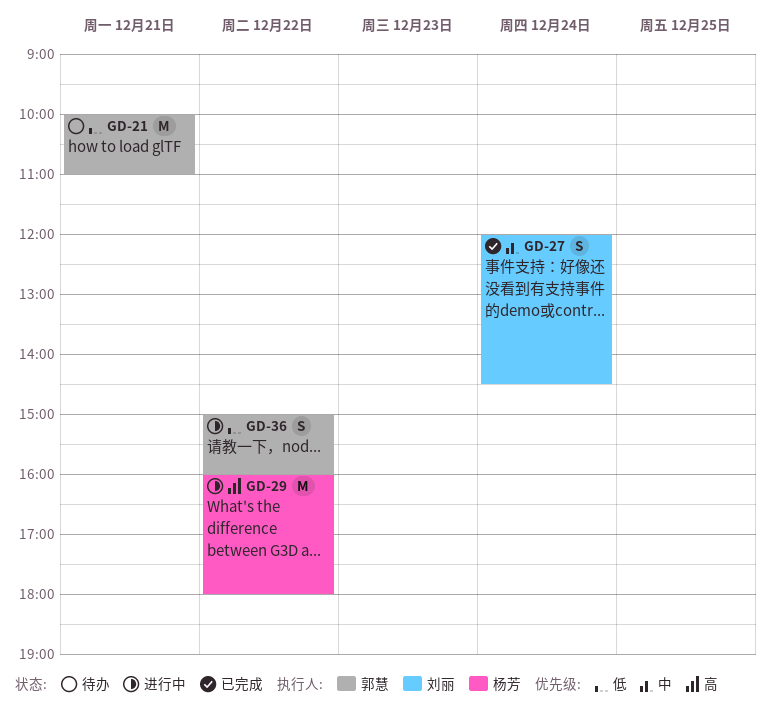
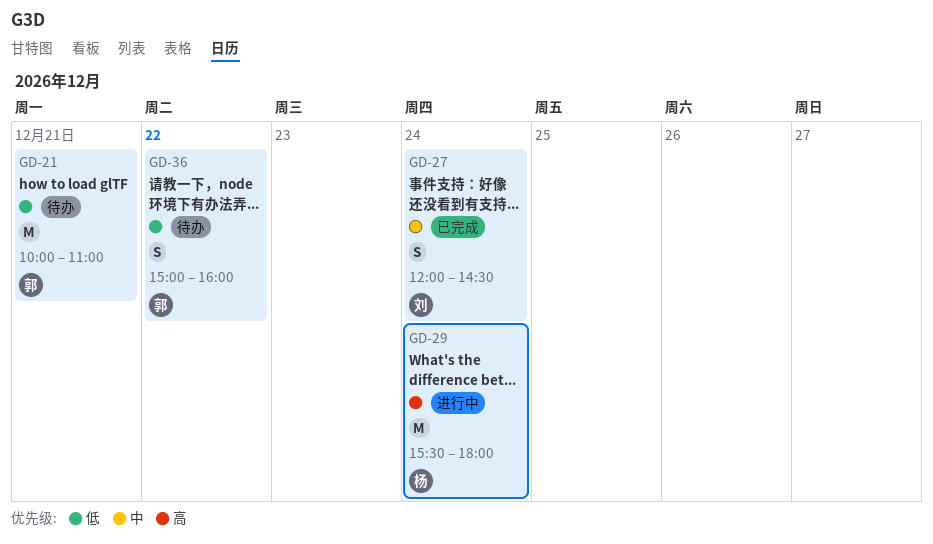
GD-29, day: Dec 22 -> Dec 24
GD-29, begins: 16:00 -> 15:30
GD-36, status: 进行中 -> 待办

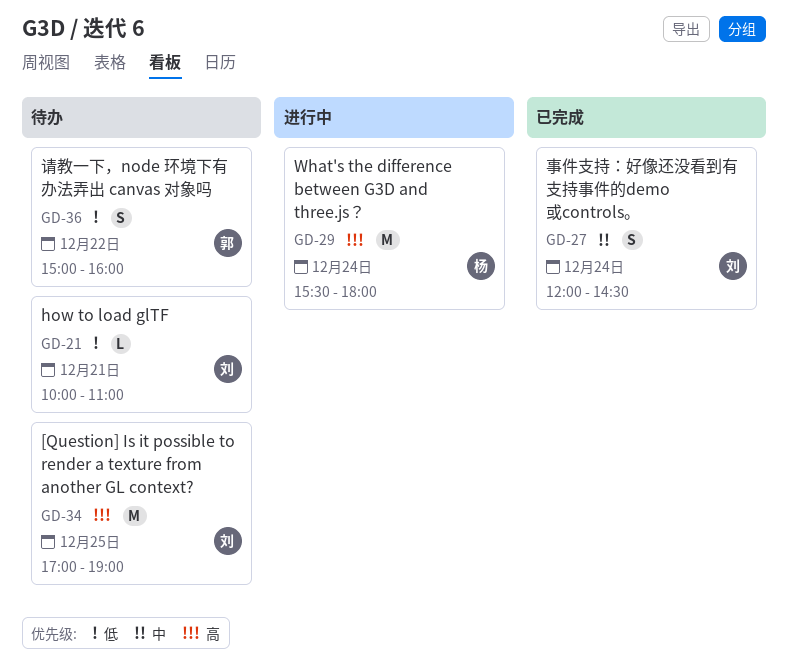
GD-21, owner: 郭 -> 刘
GD-21, estimate: M -> L
GD-34: none -> present

